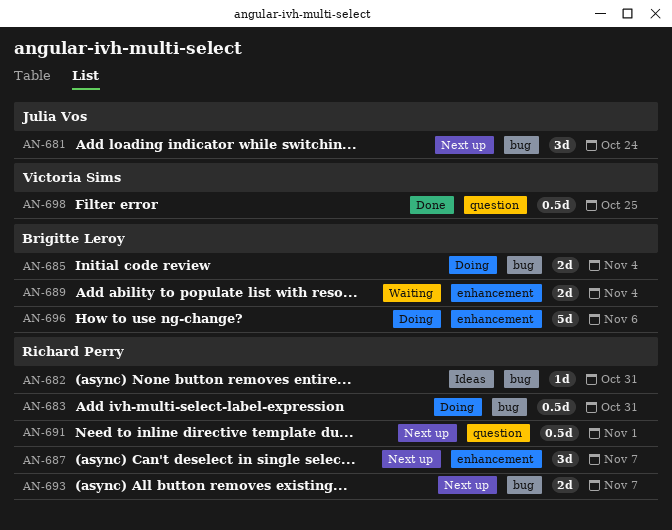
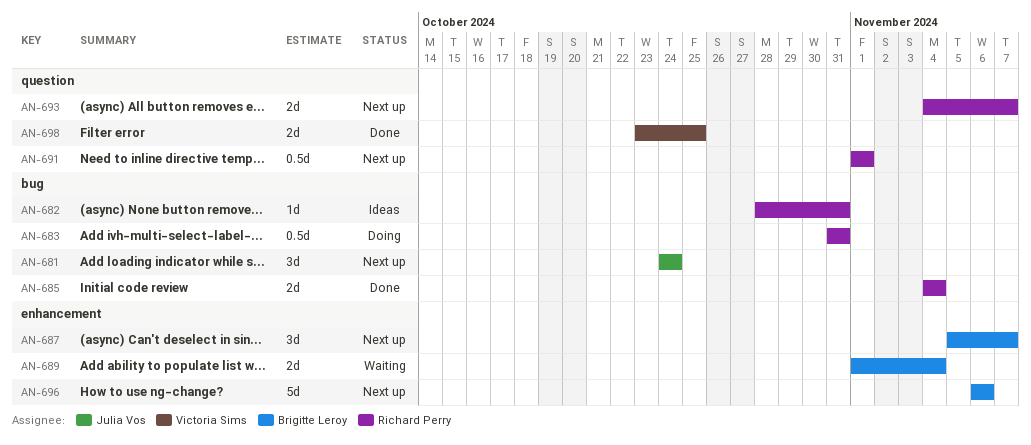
AN-685, status: Doing -> Done
AN-685, owner: Brigitte Leroy -> Richard Perry
AN-687, owner: Richard Perry -> Brigitte Leroy
AN-693, label: bug -> question
AN-696, status: Doing -> Next up
AN-698, estimate: 0.5d -> 2d

